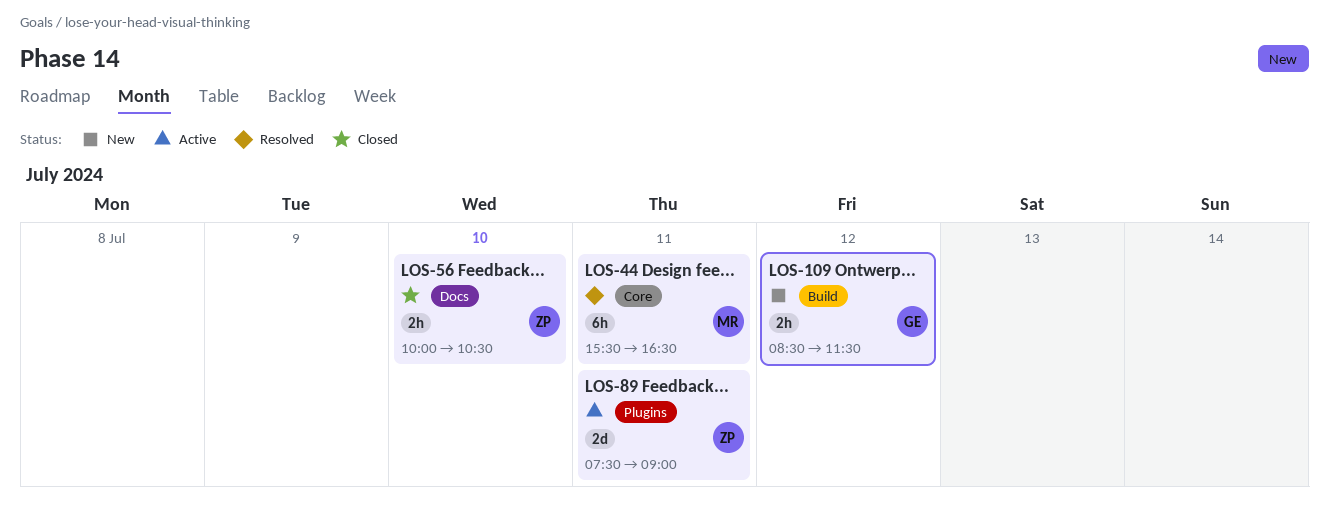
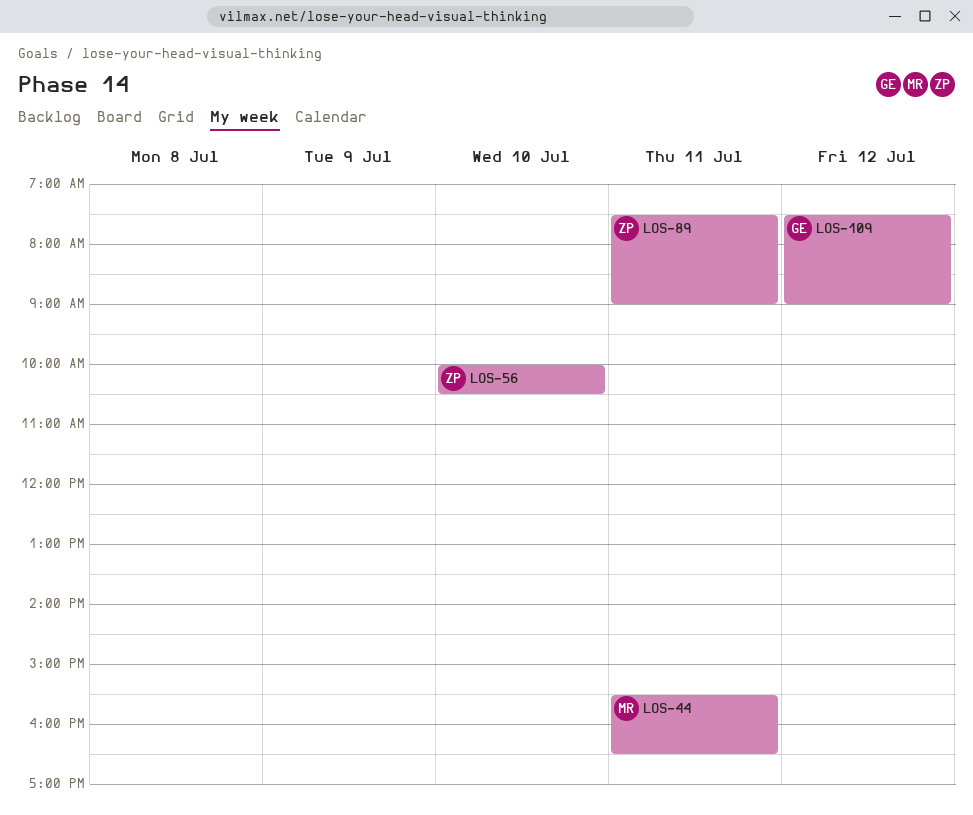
LOS-109, begins: 08:30 -> 07:30
LOS-109, ends: 11:30 -> 09:00

